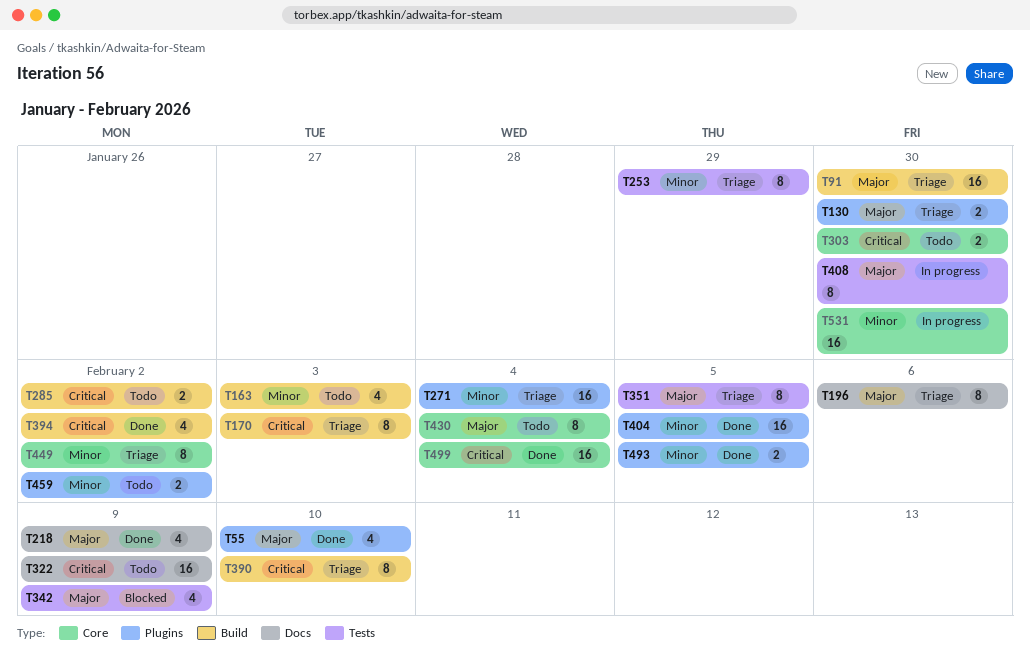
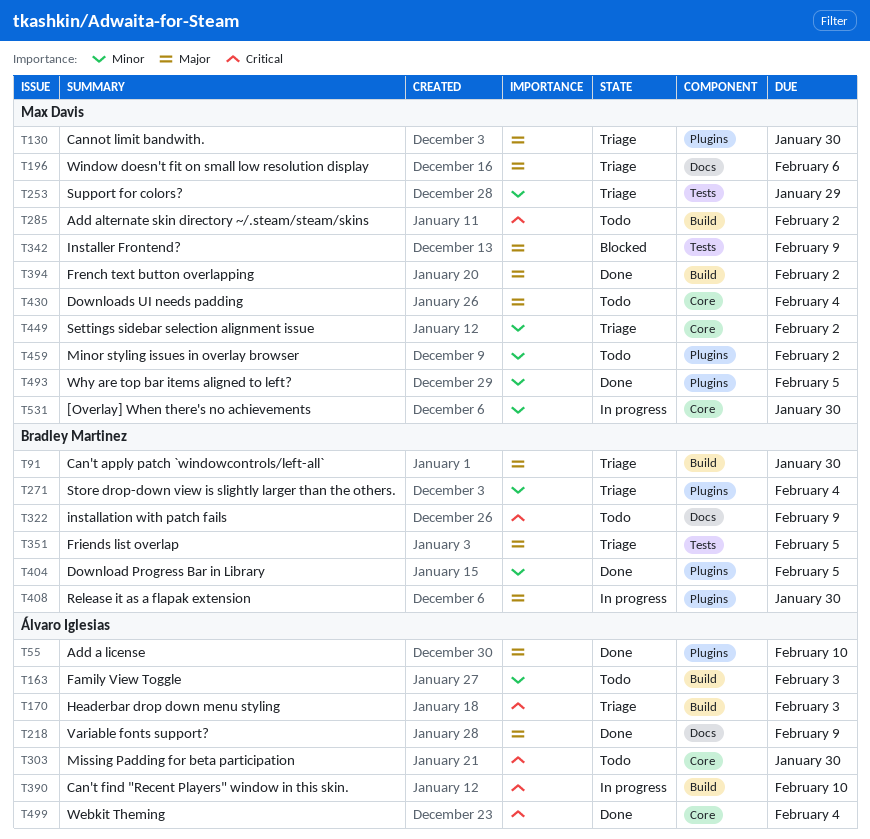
T390, status: Triage -> In progress
T394, priority: Critical -> Major
T408, label: Tests -> Plugins

